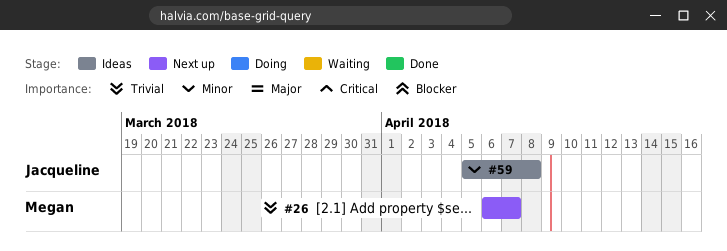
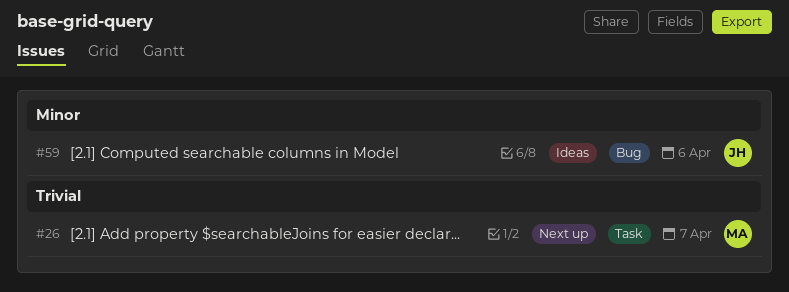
#59, due: Apr 8 -> Apr 6

